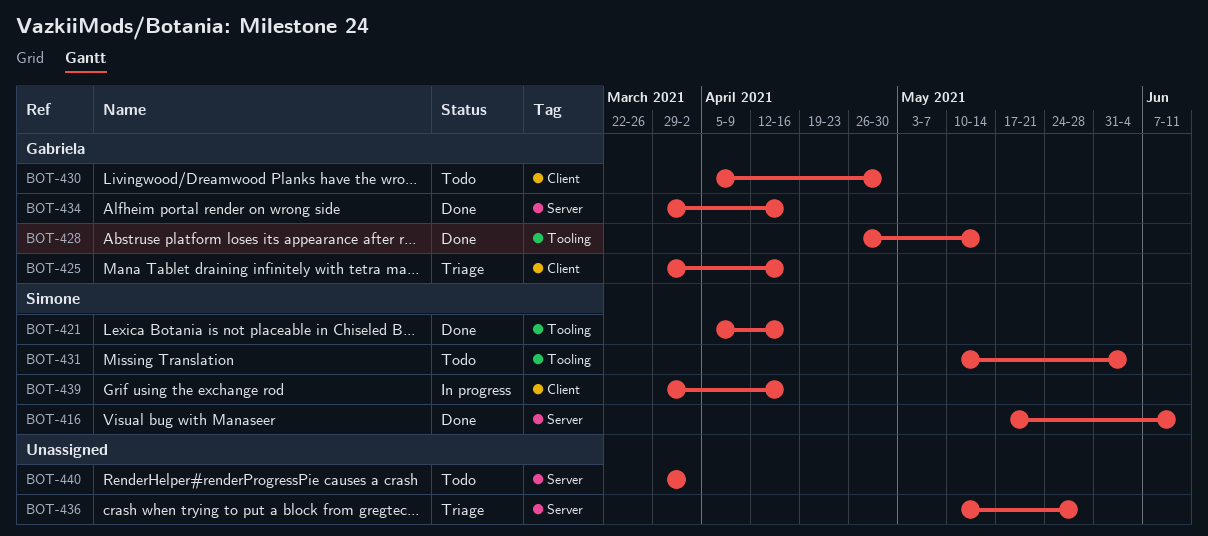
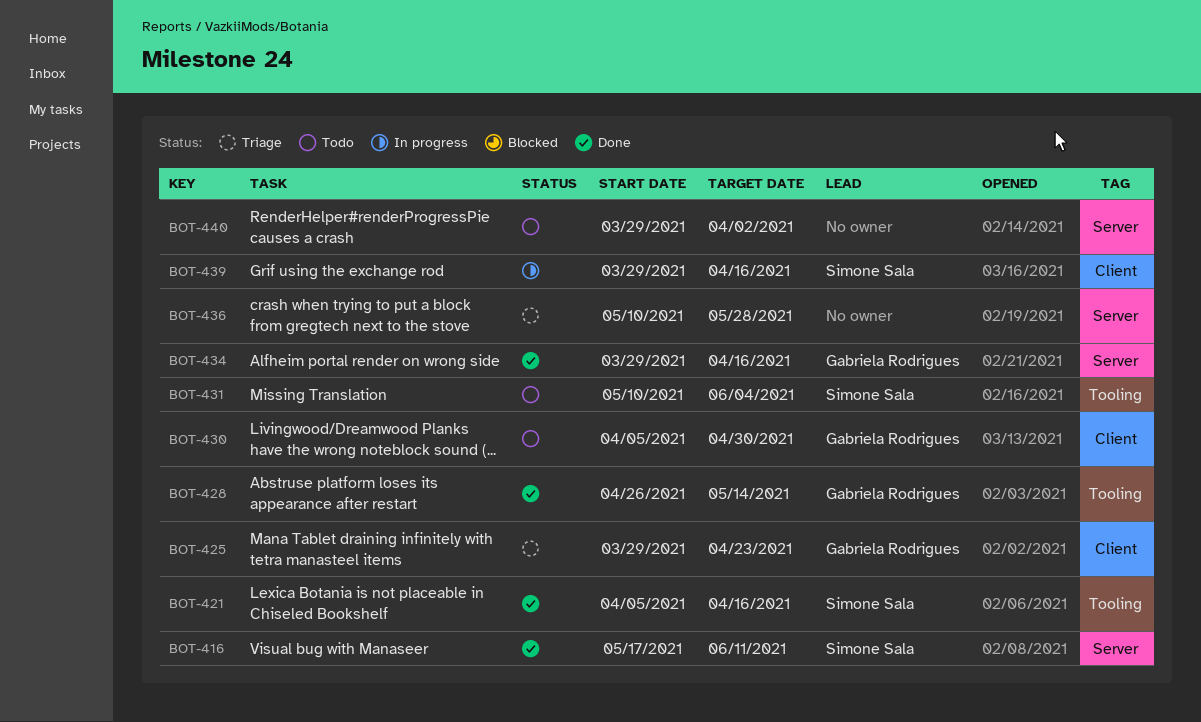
BOT-425, due: Apr 16 -> Apr 23

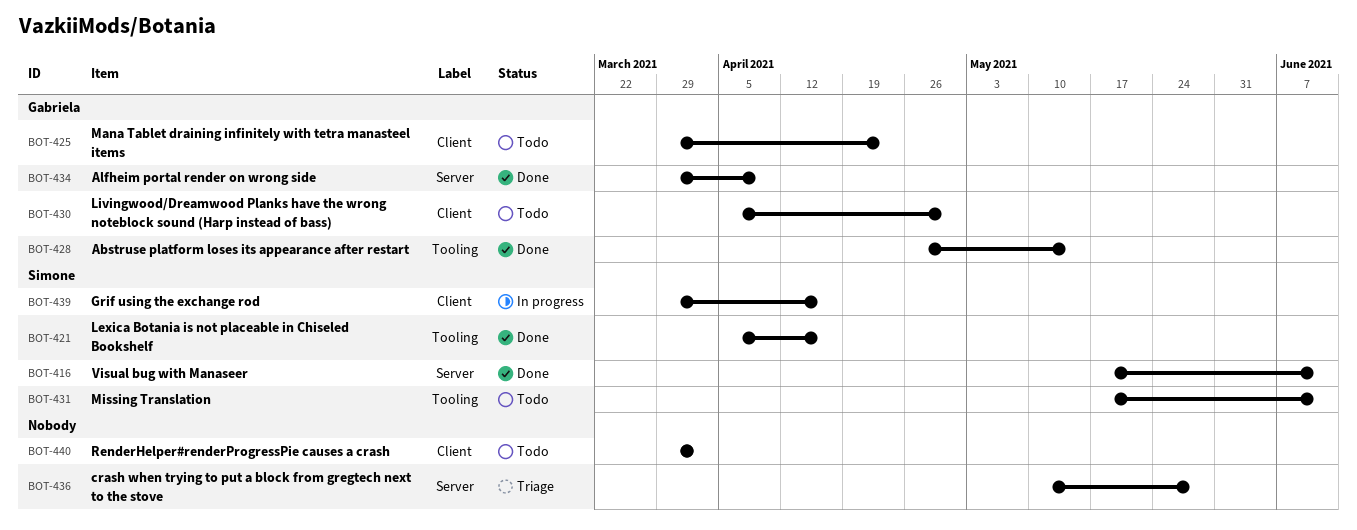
BOT-425, status: Triage -> Todo
BOT-431, start: May 10 -> May 17
BOT-431, due: Jun 4 -> Jun 11
BOT-434, due: Apr 16 -> Apr 9
BOT-440, label: Server -> Client

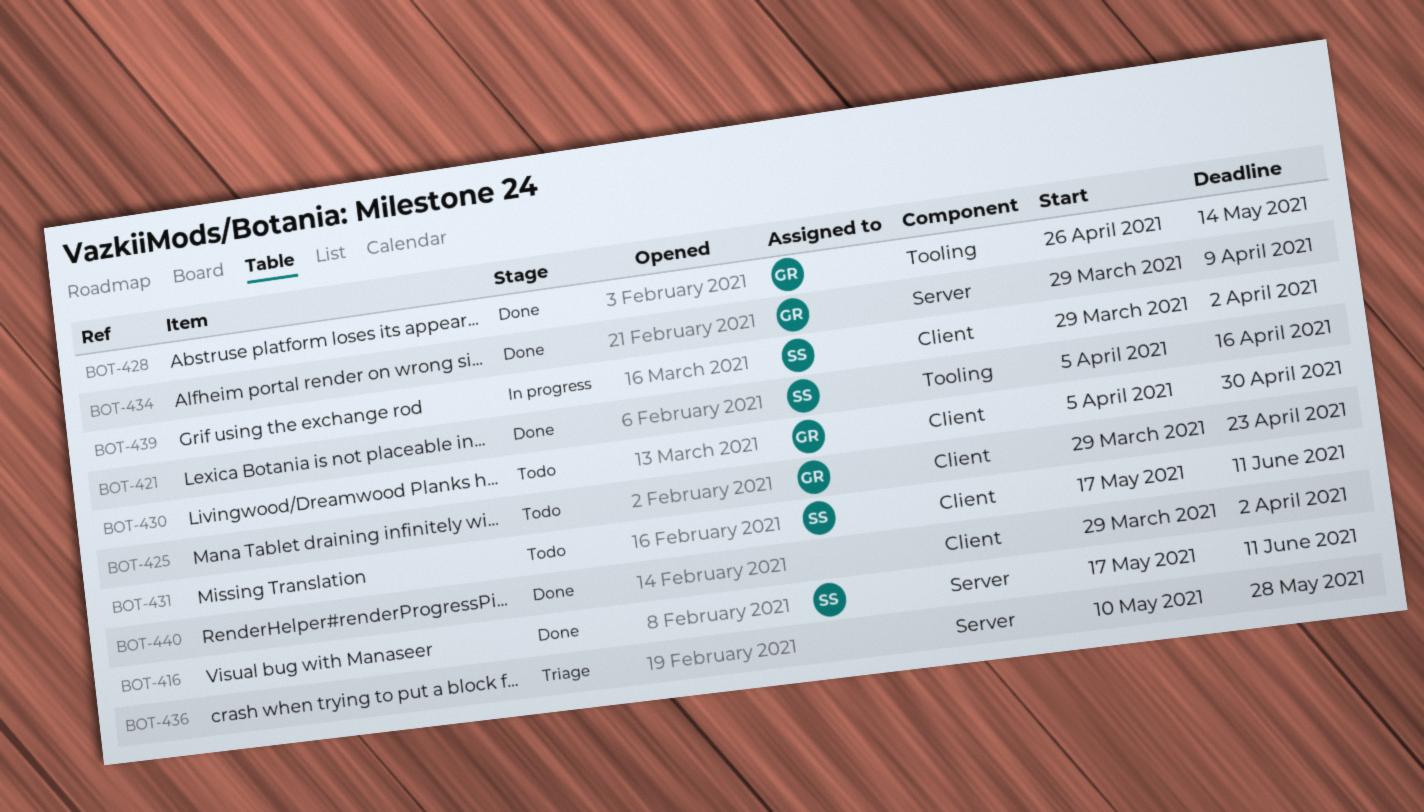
BOT-431, label: Tooling -> Client
BOT-439, due: Apr 16 -> Apr 2
BOT-440, status: Todo -> Done

